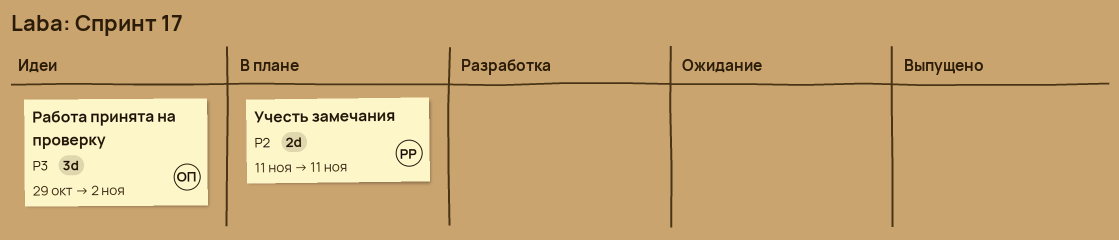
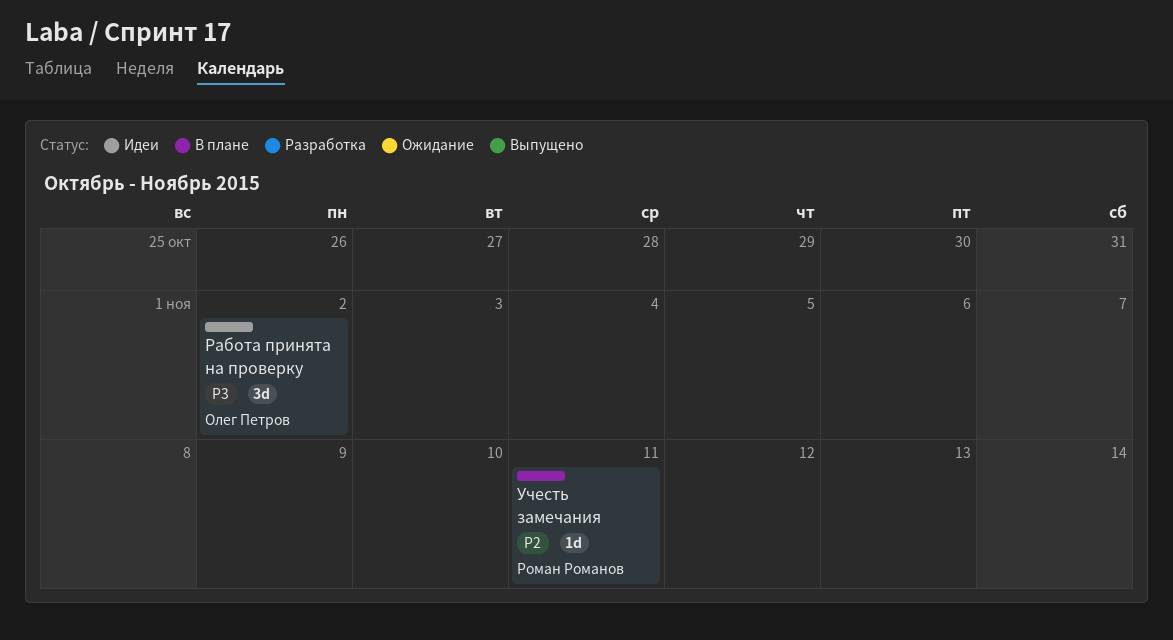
Учесть замечания, estimate: 2d -> 1d

